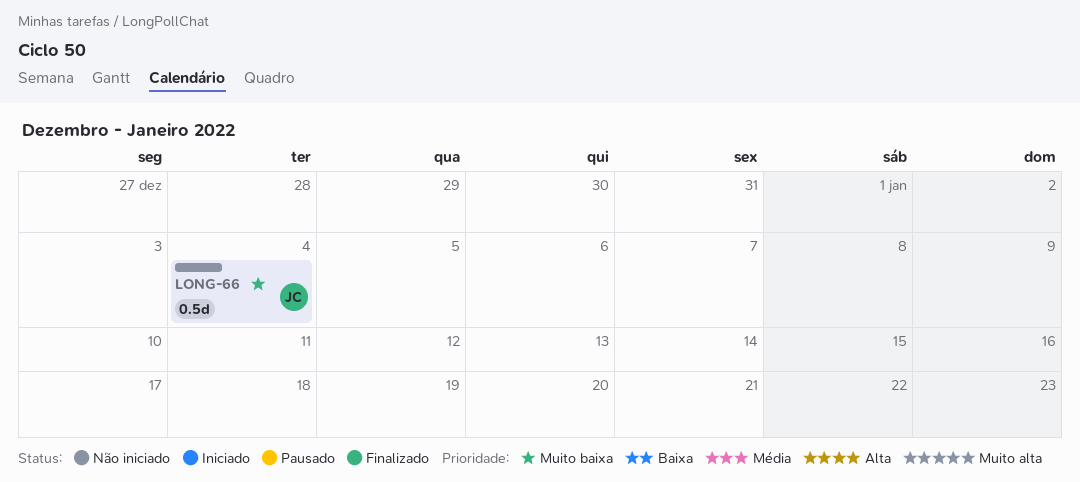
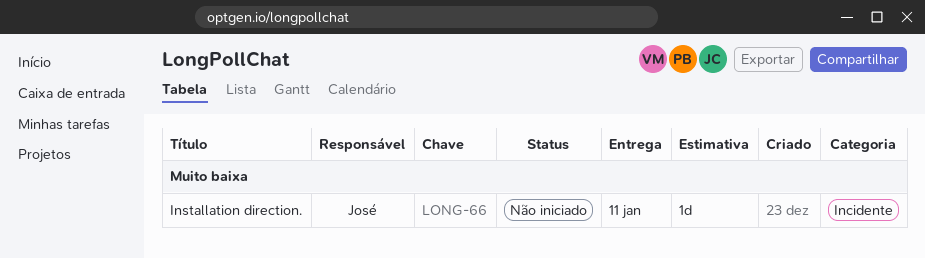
LONG-66, estimate: 0.5d -> 1d
LONG-66, due: Jan 4 -> Jan 11

